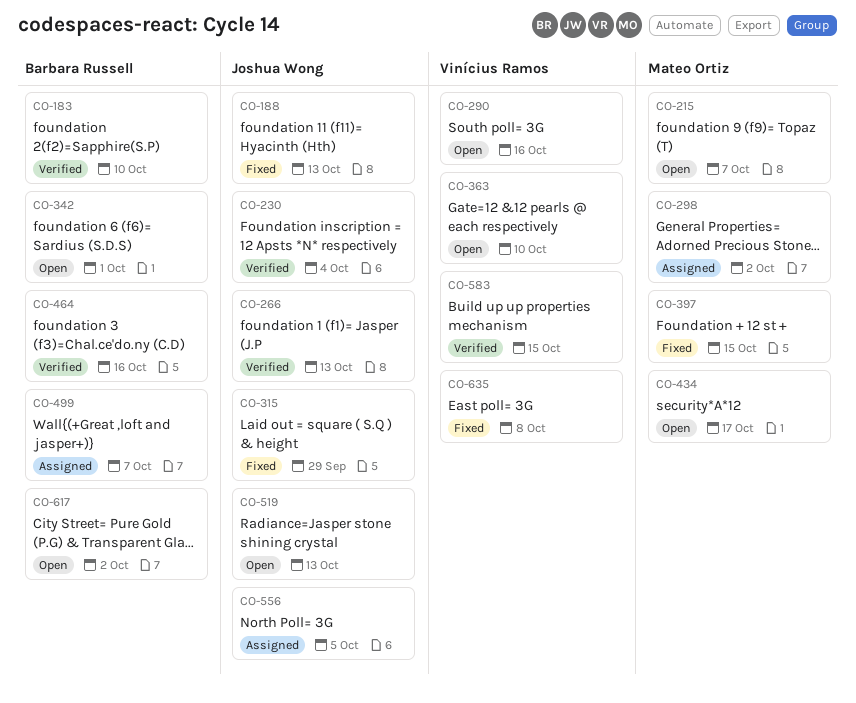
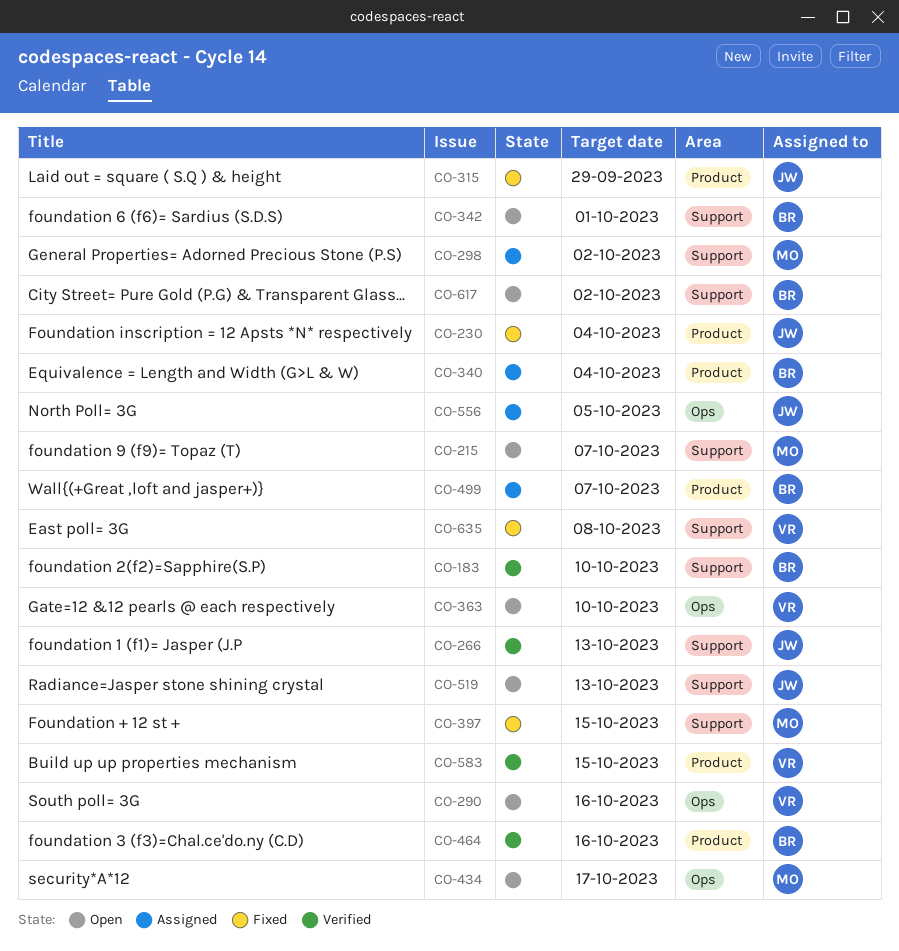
CO-188: present -> none
CO-230, status: Verified -> Fixed
CO-340: none -> present

